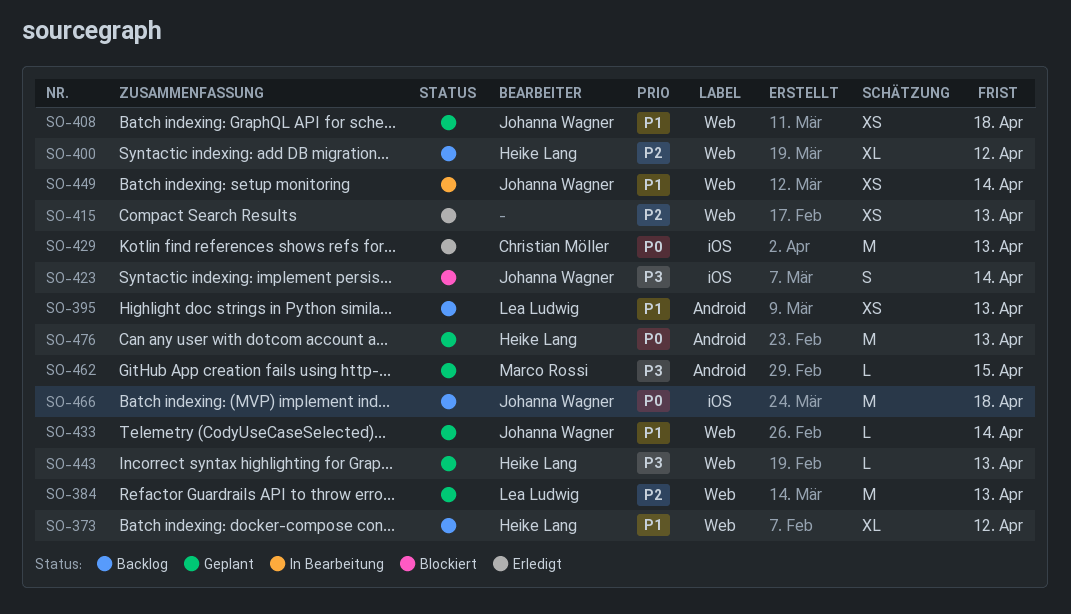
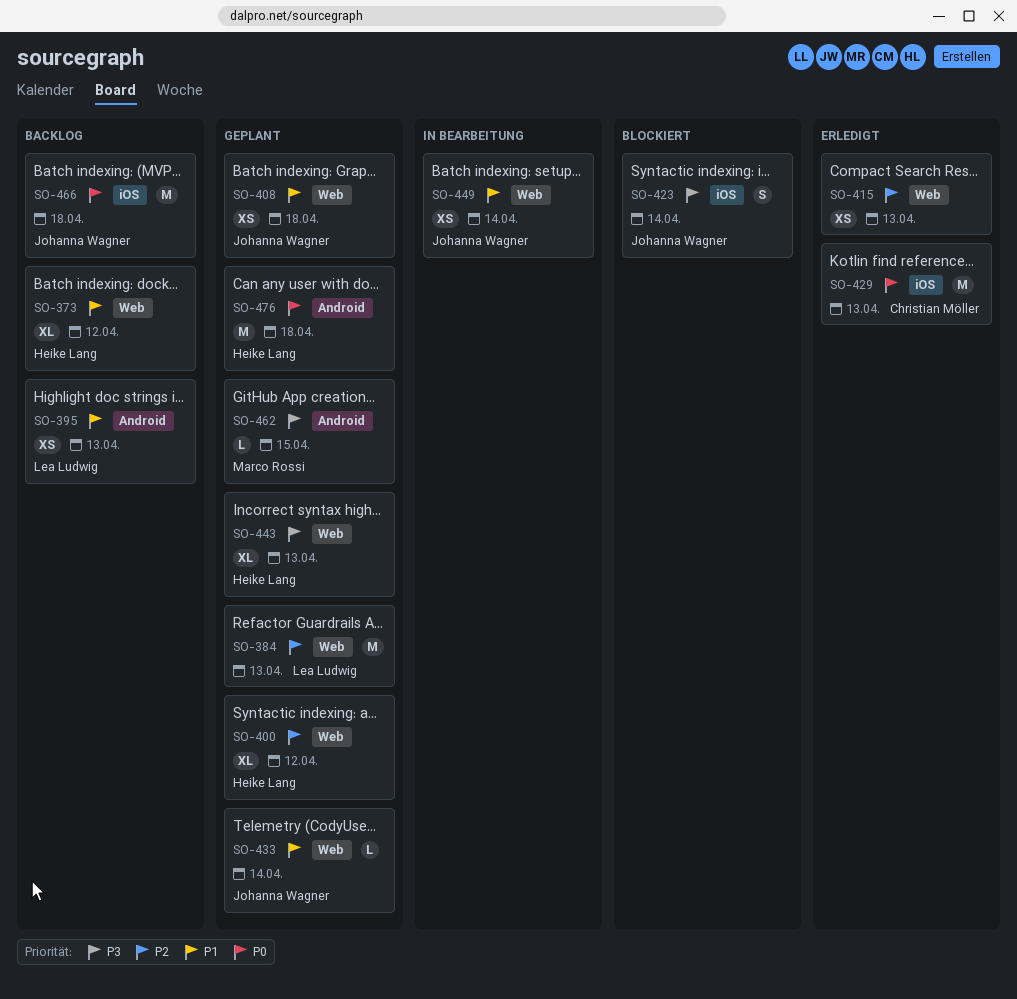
SO-400, status: Backlog -> Geplant
SO-443, estimate: L -> XL
SO-476, due: Apr 13 -> Apr 18

